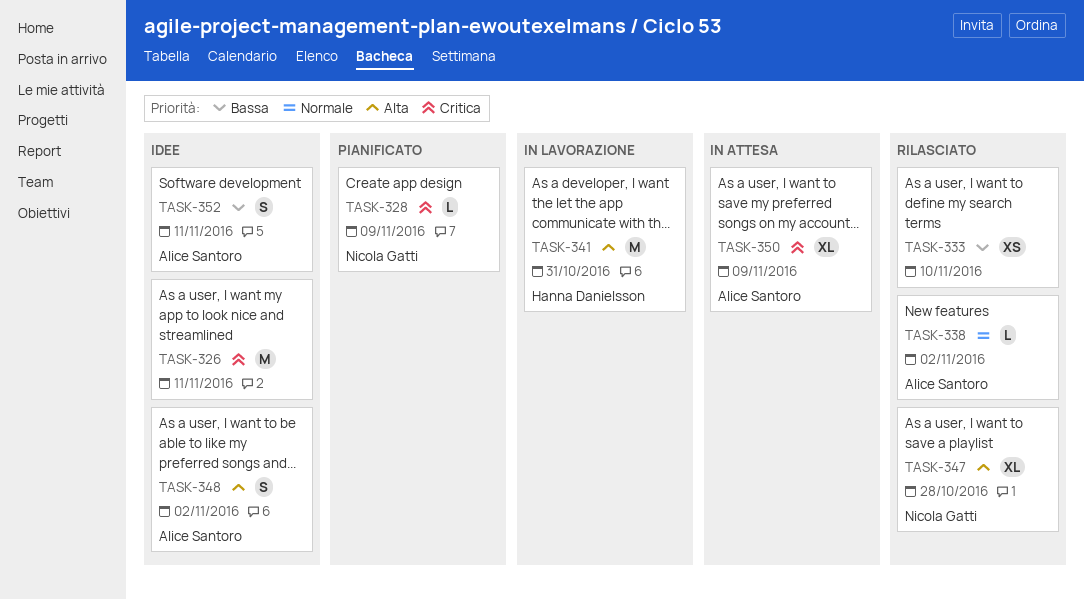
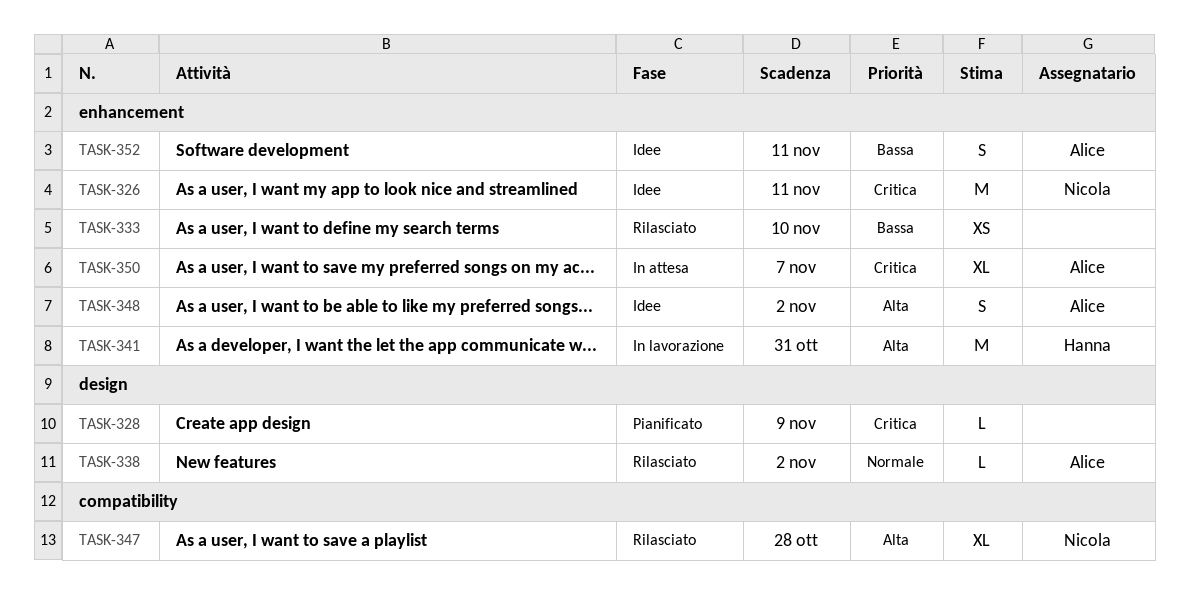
TASK-326, owner: none -> Nicola Gatti
TASK-328, owner: Nicola Gatti -> none
TASK-350, due: Nov 9 -> Nov 7

